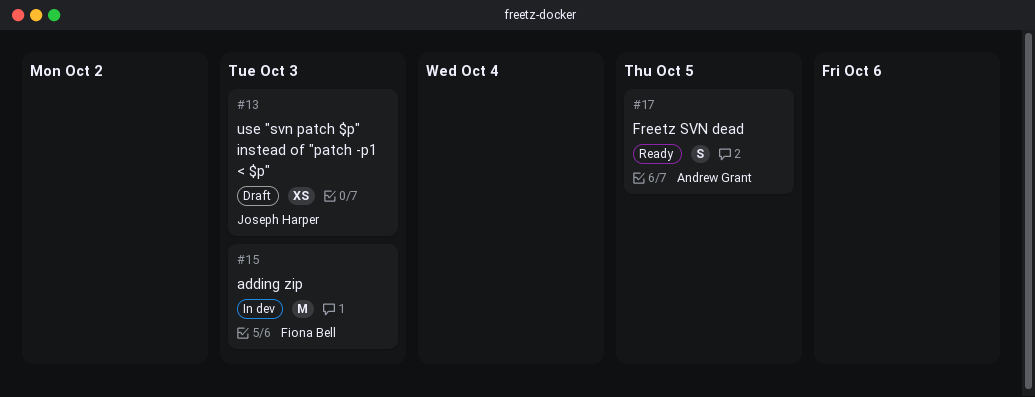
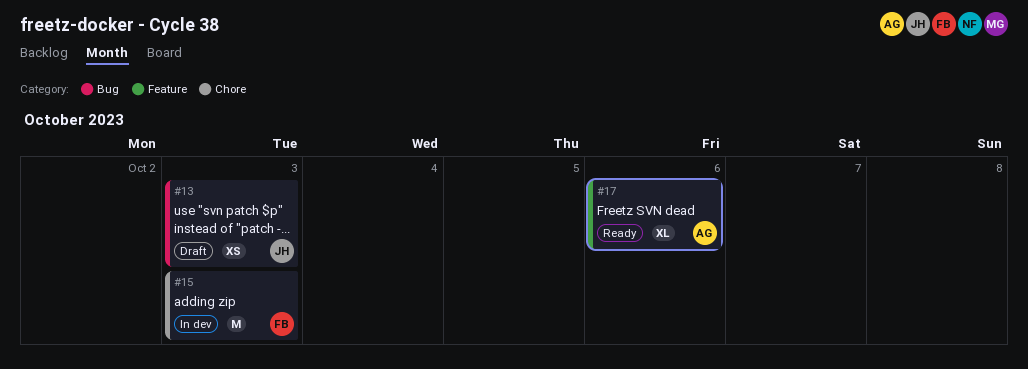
#17, estimate: S -> XL
#17, due: Oct 5 -> Oct 6

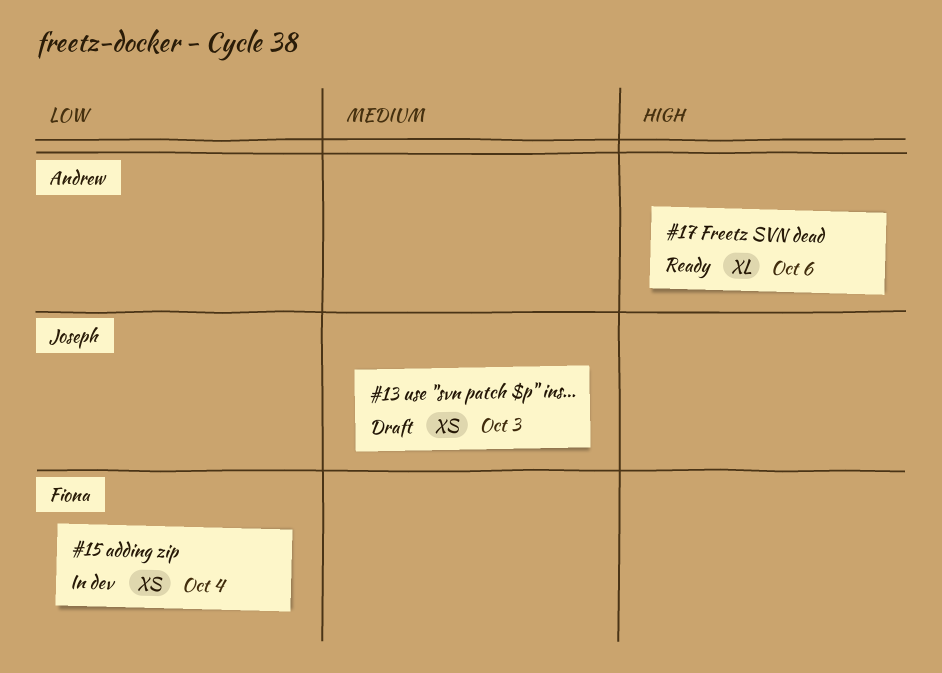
#15, estimate: M -> XS
#15, due: Oct 3 -> Oct 4

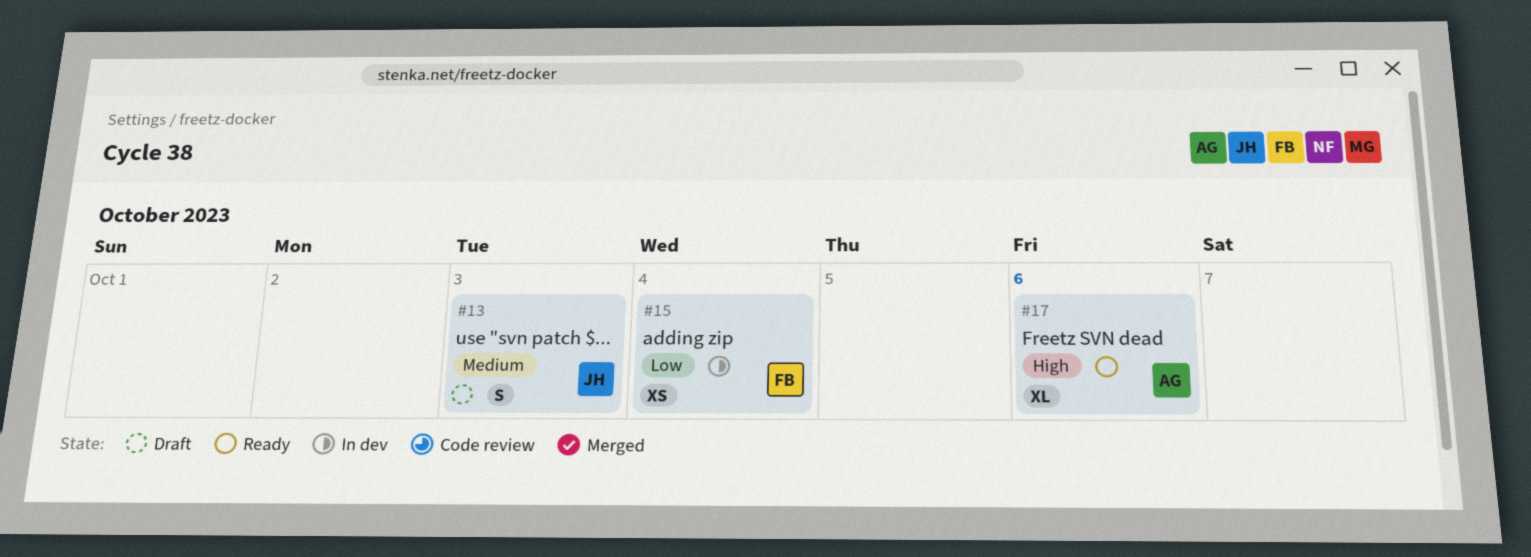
#13, estimate: XS -> S

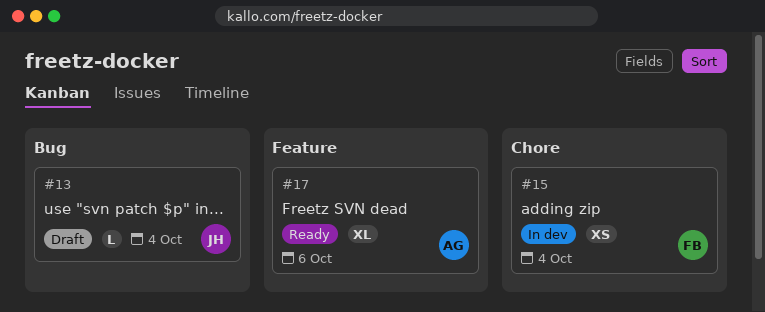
#13, estimate: S -> L
#13, due: Oct 3 -> Oct 4

